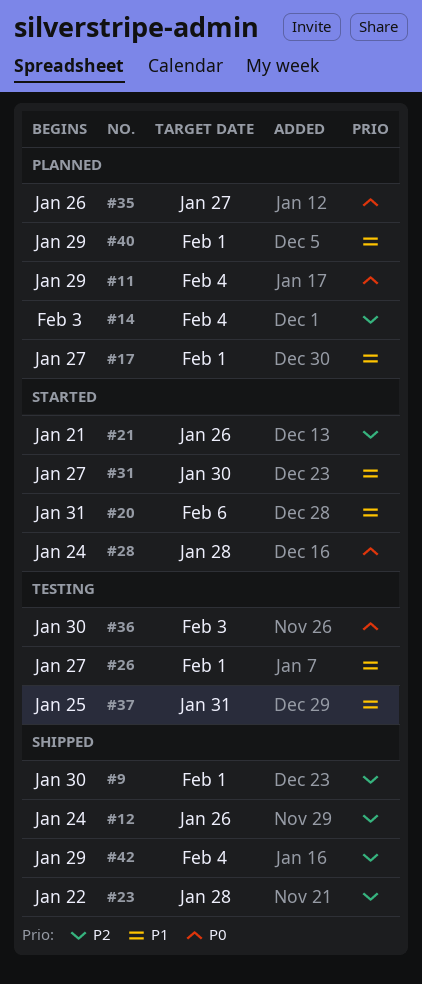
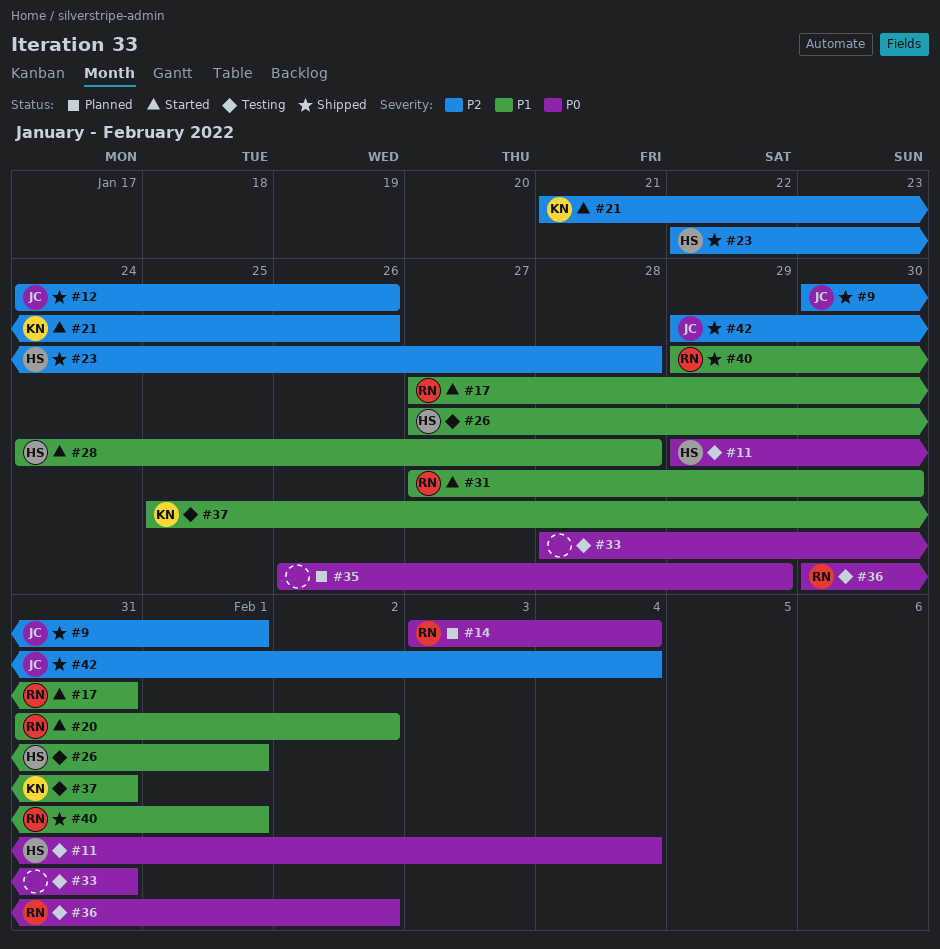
#11, status: Planned -> Testing
#14, priority: P2 -> P0
#17, status: Planned -> Started
#17, due: Feb 1 -> Jan 31
#20, due: Feb 6 -> Feb 2
#28, priority: P0 -> P1
#33: none -> present
#35, due: Jan 27 -> Jan 29
#36, due: Feb 3 -> Feb 2
#40, status: Planned -> Shipped

